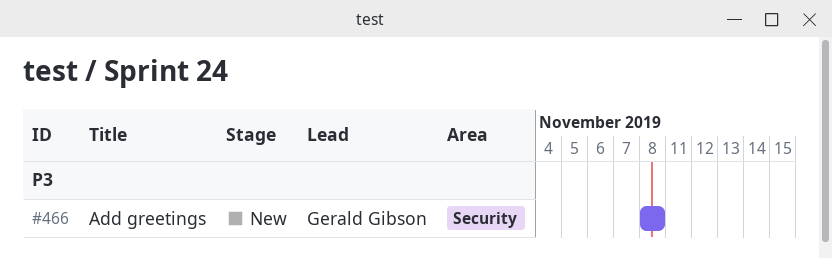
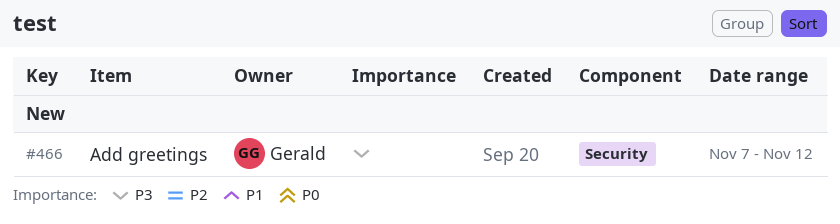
#466, start: Nov 8 -> Nov 7
#466, due: Nov 8 -> Nov 12

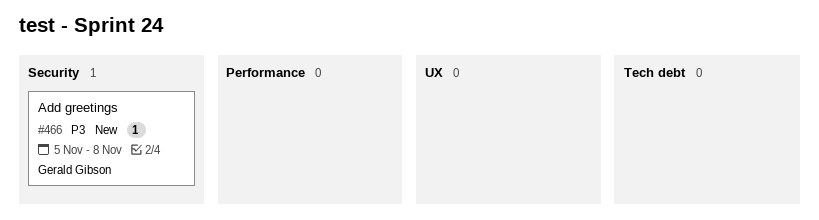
#466, start: Nov 7 -> Nov 5
#466, due: Nov 12 -> Nov 8

